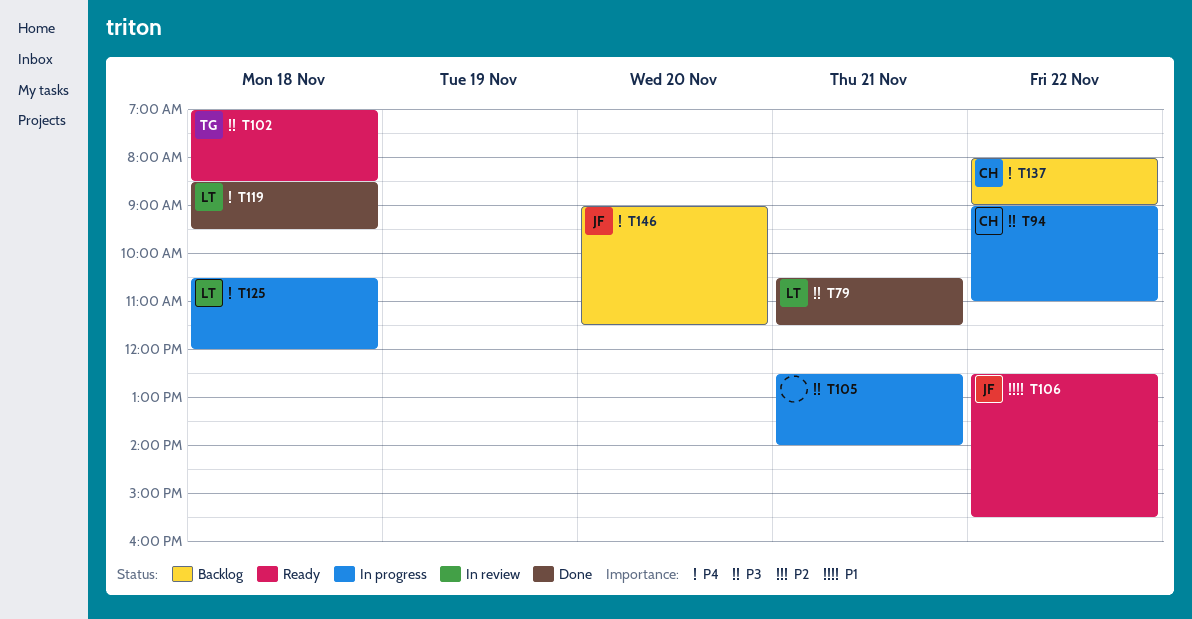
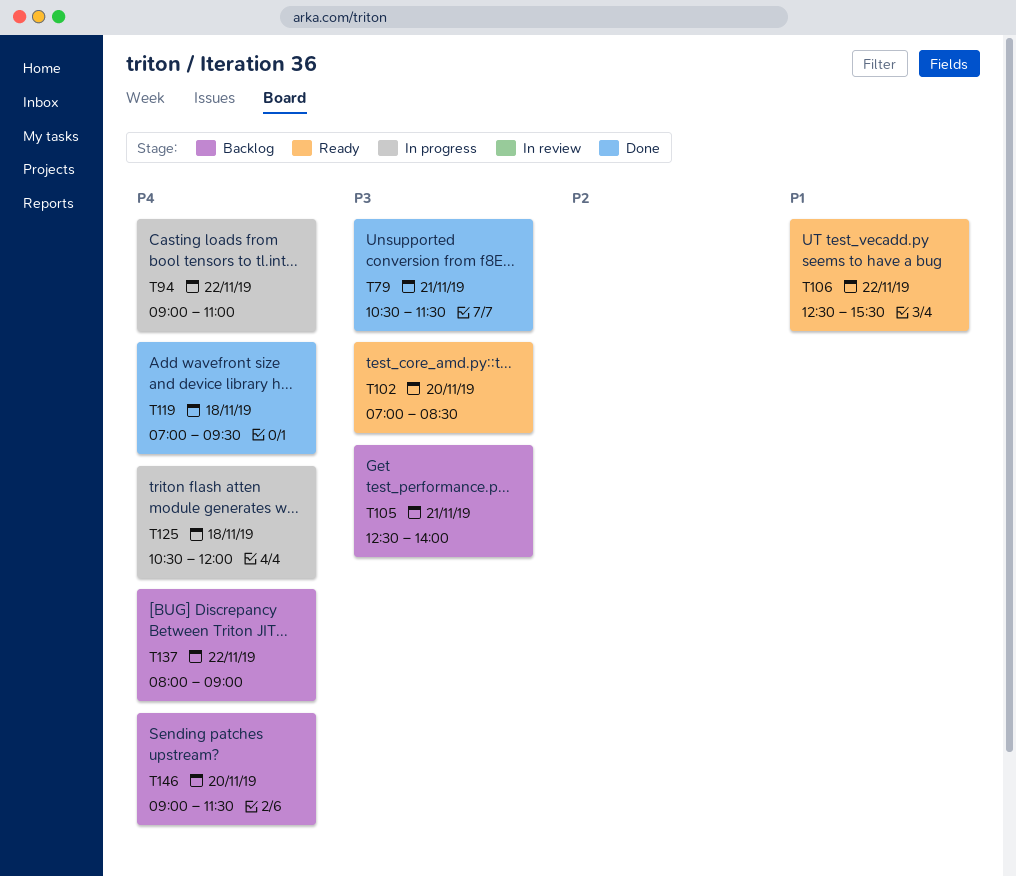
T94, priority: P3 -> P4
T102, day: Nov 18 -> Nov 20
T105, status: In progress -> Backlog
T119, begins: 08:30 -> 07:00

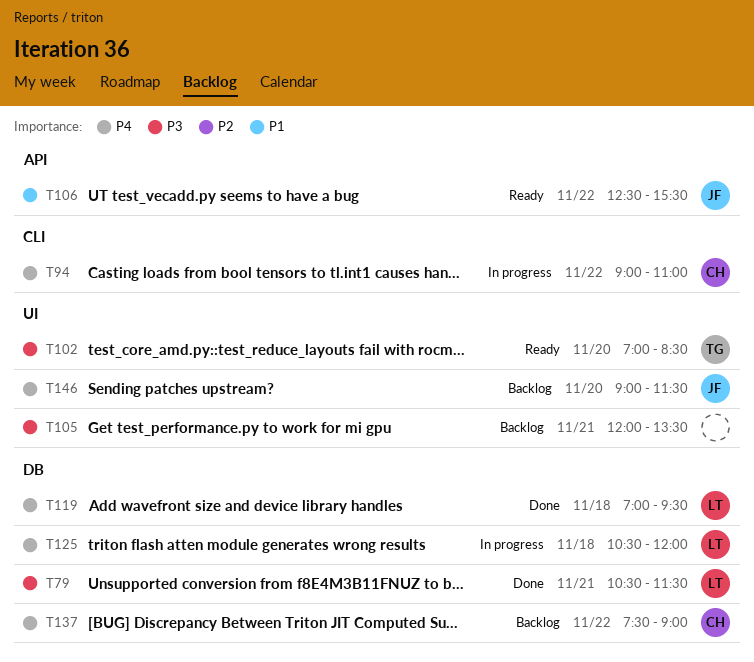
T105, begins: 12:30 -> 12:00
T105, ends: 14:00 -> 13:30
T137, begins: 08:00 -> 07:30

